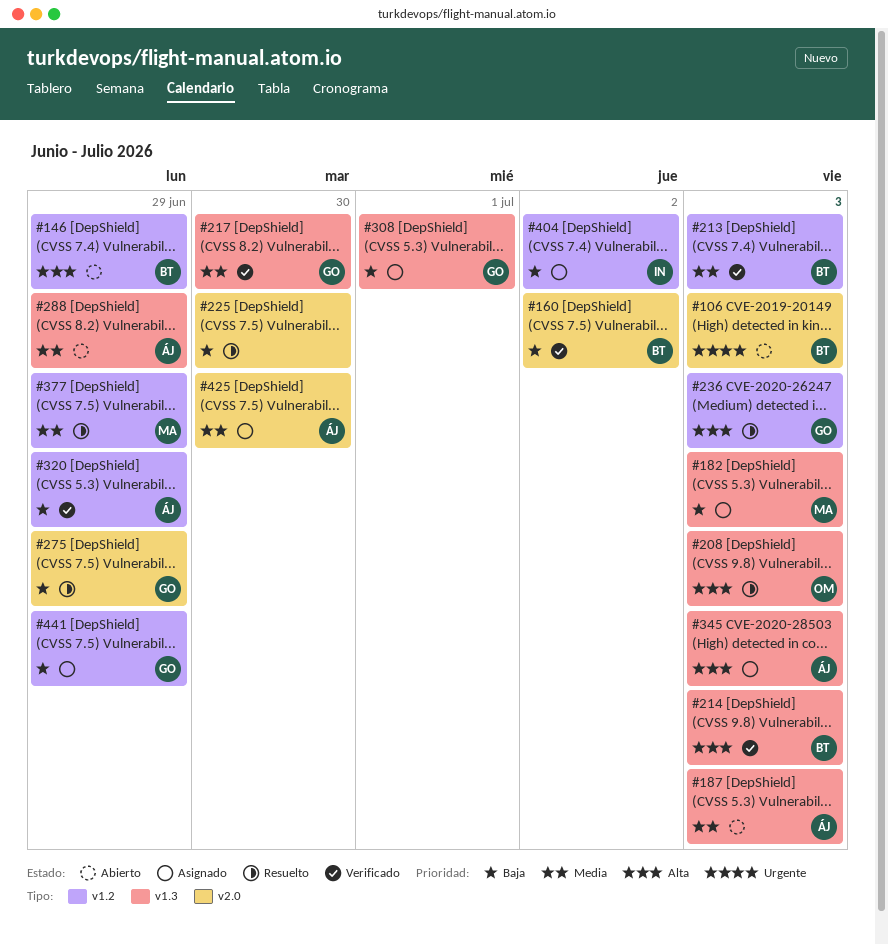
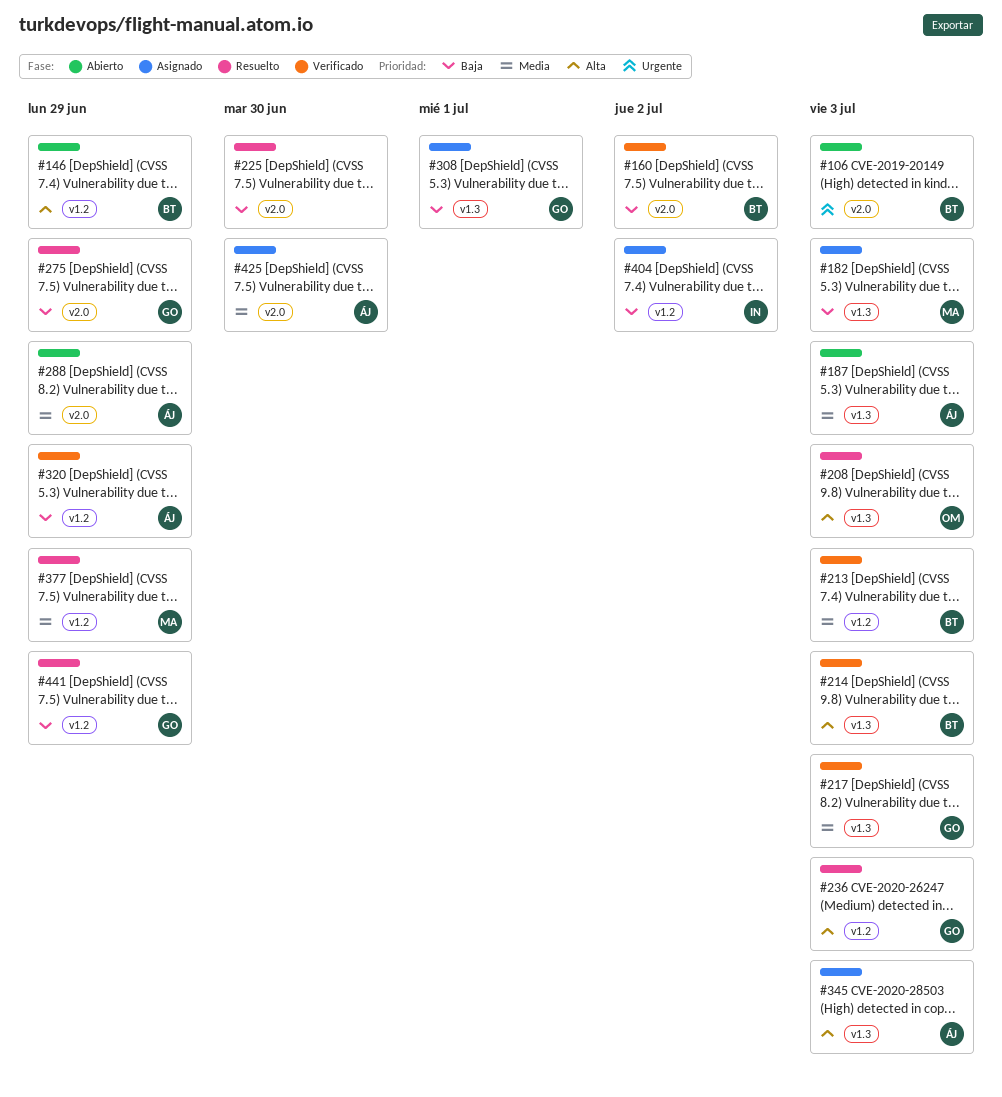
#217, due: Jun 30 -> Jul 3
#288, label: v1.3 -> v2.0
#441, status: Asignado -> Resuelto

